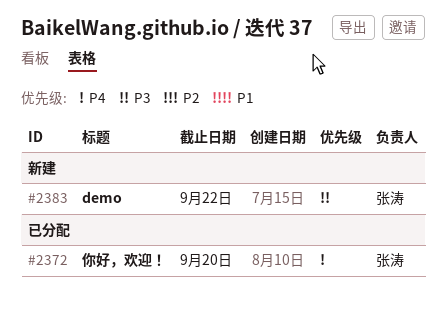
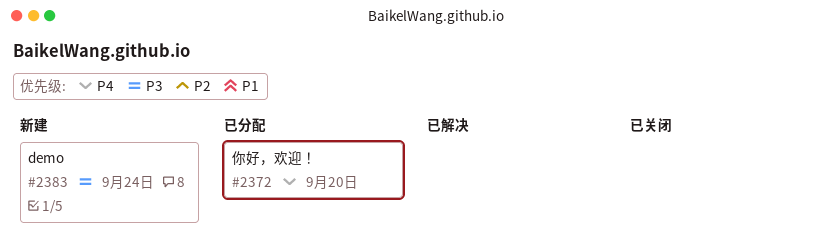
#2383, due: Sep 22 -> Sep 24

